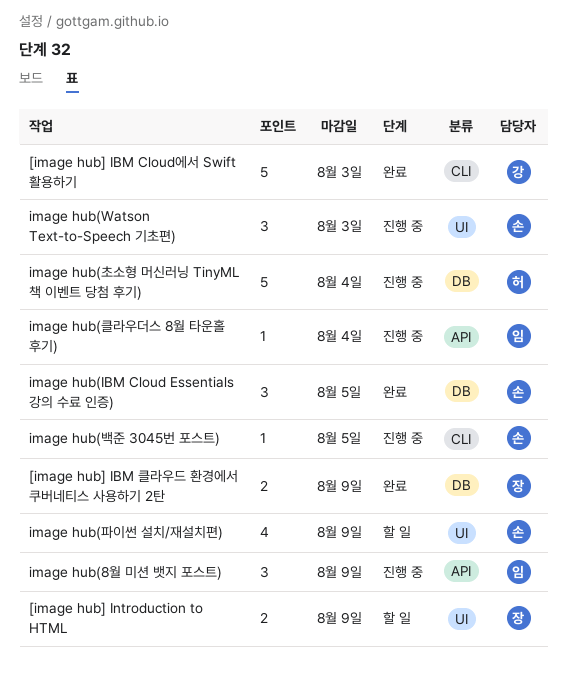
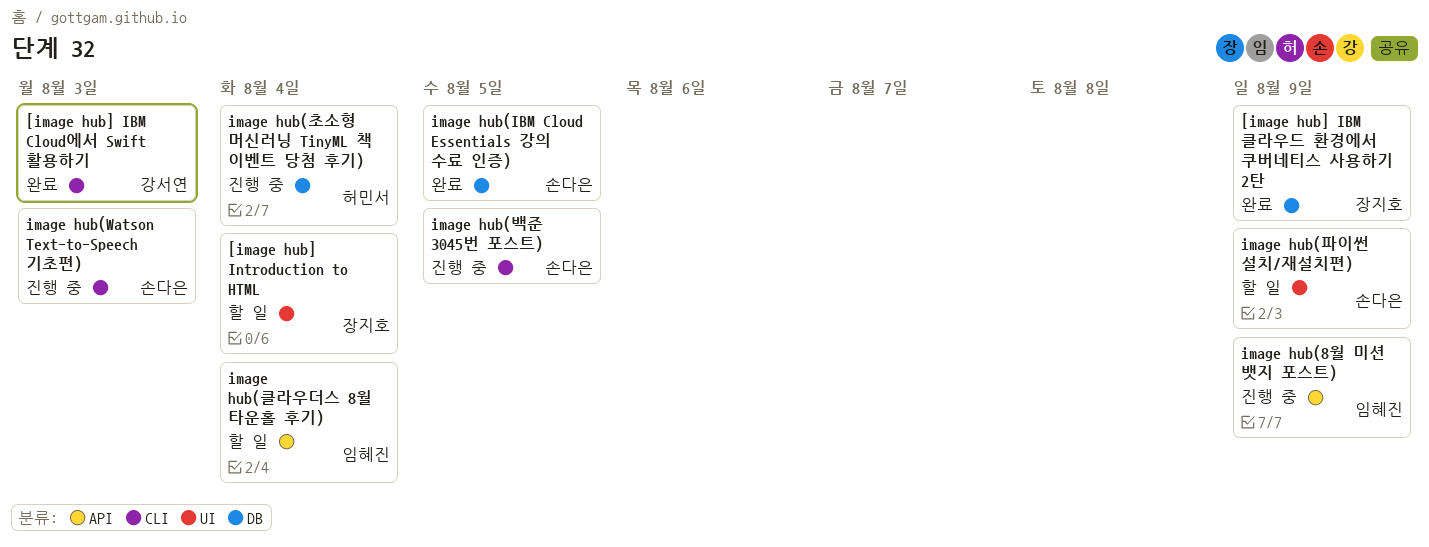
[image hub] Introduction to HTML, due: Aug 9 -> Aug 4
image hub(Watson Text-to-Speech 기초편), label: UI -> CLI
image hub(클라우더스 8월 타운홀 후기), status: 진행 중 -> 할 일

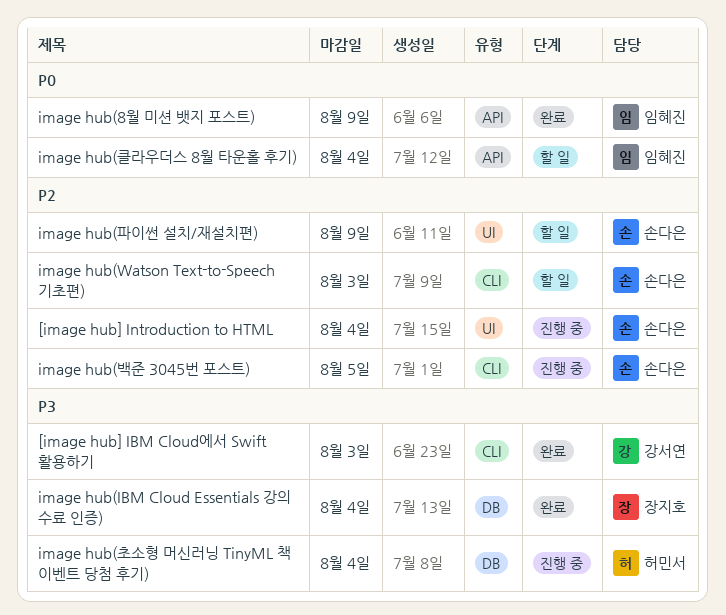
[image hub] IBM 클라우드 환경에서 쿠버네티스 사용하기 2탄: present -> none
[image hub] Introduction to HTML, status: 할 일 -> 진행 중
[image hub] Introduction to HTML, owner: 장지호 -> 손다은
image hub(8월 미션 뱃지 포스트), status: 진행 중 -> 완료
image hub(IBM Cloud Essentials 강의 수료 인증), owner: 손다은 -> 장지호
image hub(IBM Cloud Essentials 강의 수료 인증), due: Aug 5 -> Aug 4
image hub(Watson Text-to-Speech 기초편), status: 진행 중 -> 할 일

